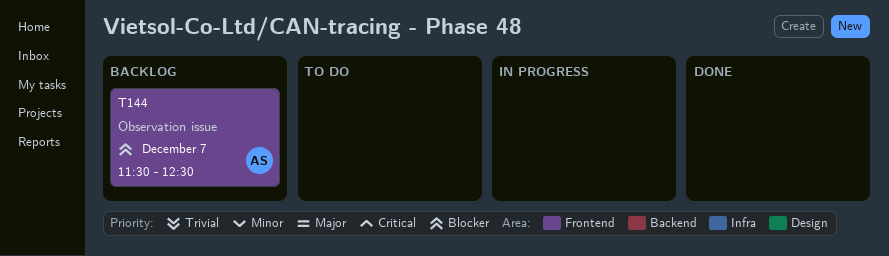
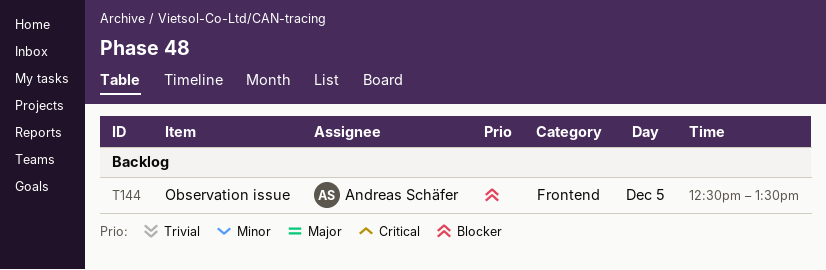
T144, day: Dec 7 -> Dec 5
T144, begins: 11:30 -> 12:30
T144, ends: 12:30 -> 13:30

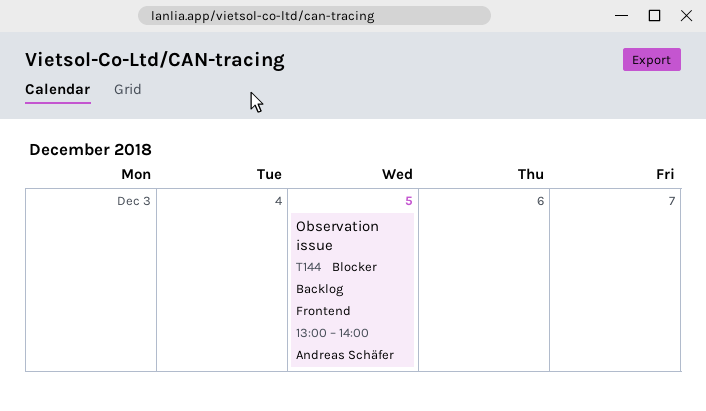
T144, begins: 12:30 -> 13:00
T144, ends: 13:30 -> 14:00

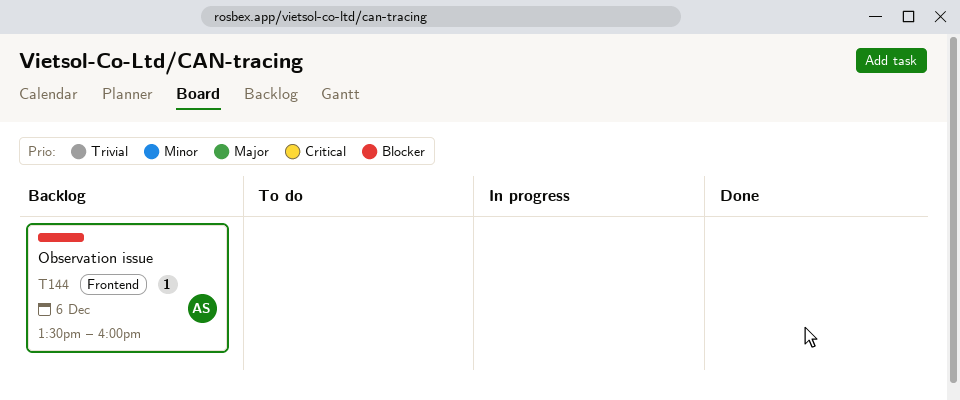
T144, day: Dec 5 -> Dec 6
T144, begins: 13:00 -> 13:30
T144, ends: 14:00 -> 16:00

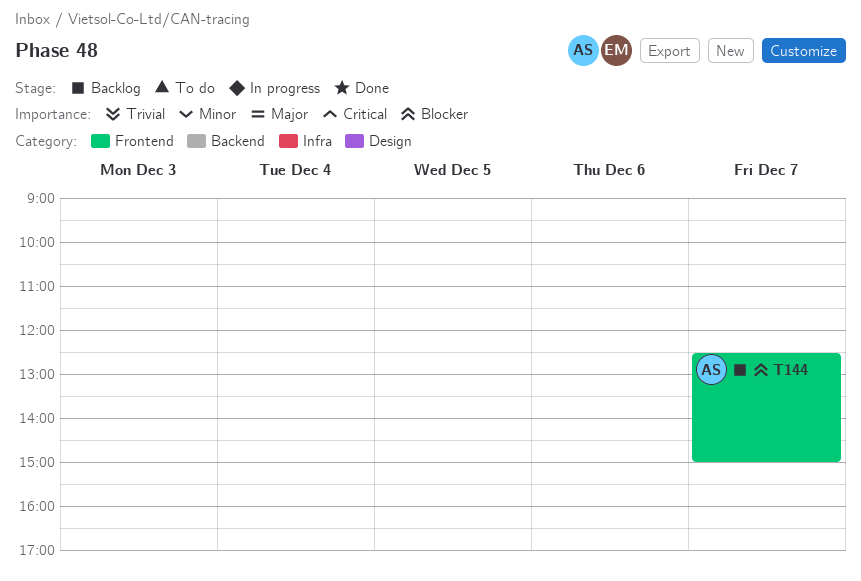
T144, day: Dec 6 -> Dec 7
T144, begins: 13:30 -> 12:30
T144, ends: 16:00 -> 15:00

